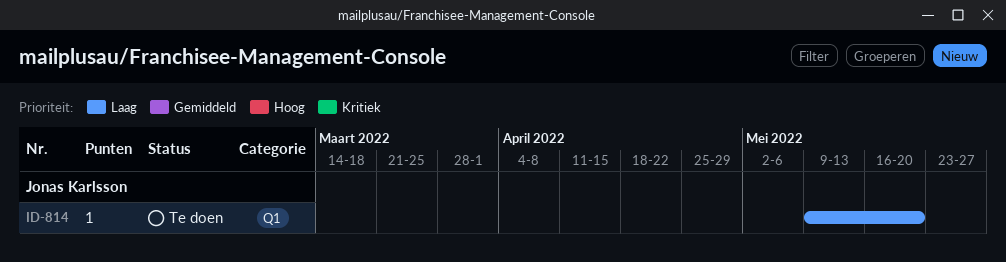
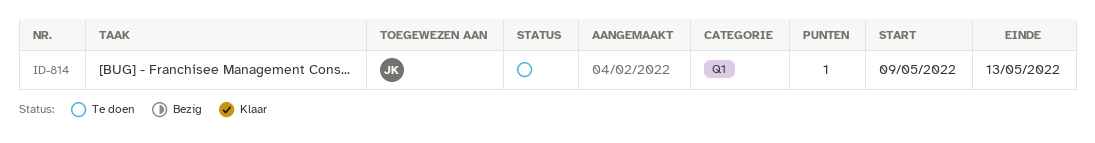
ID-814, due: May 20 -> May 13

